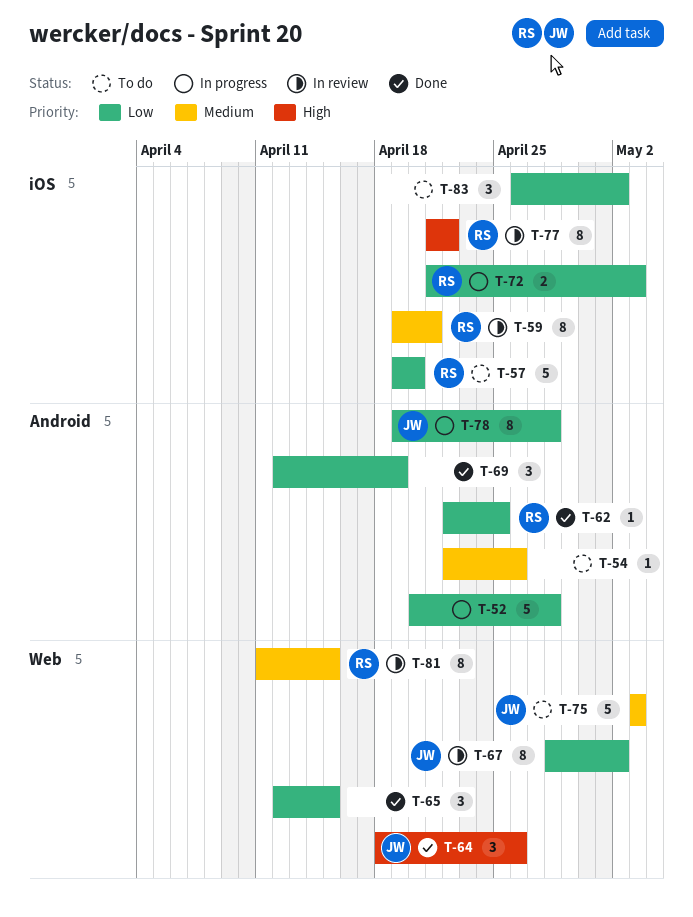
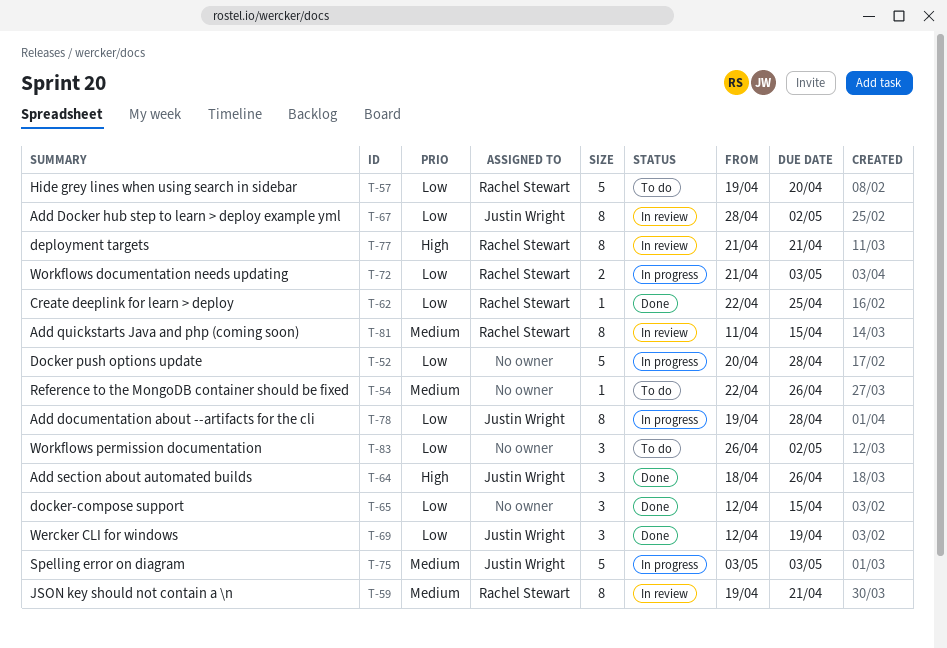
T-69, owner: none -> Justin Wright
T-75, status: To do -> In progress
T-77, due: Apr 22 -> Apr 21

